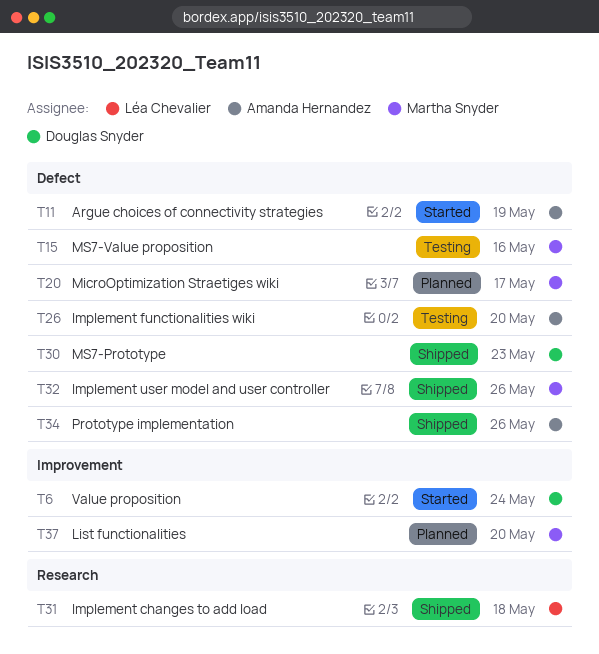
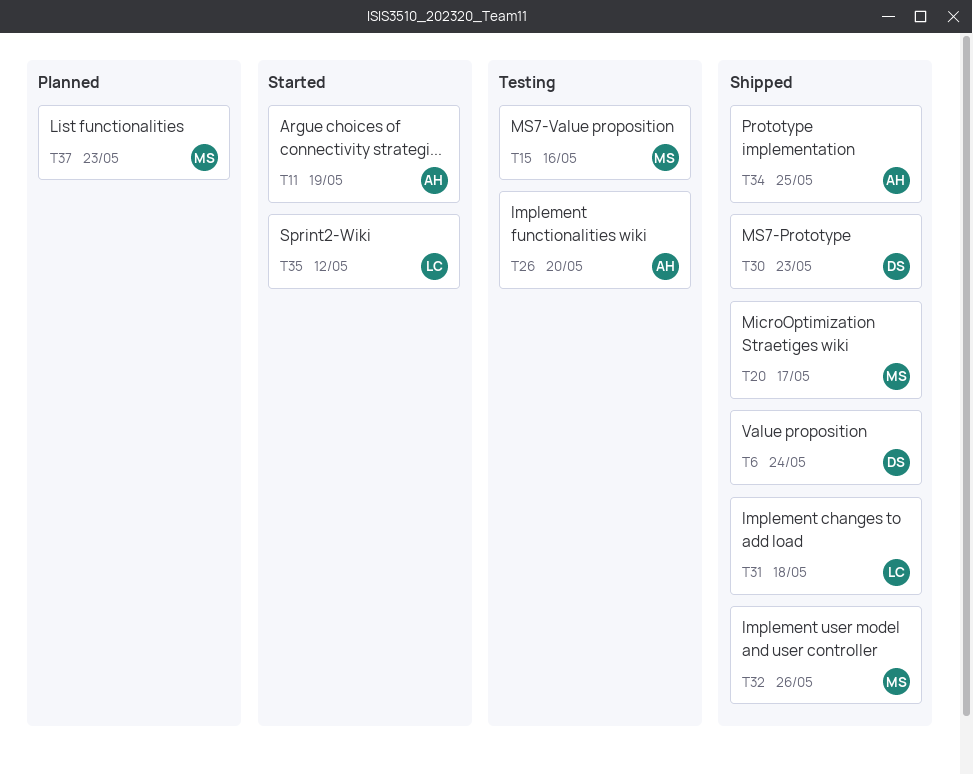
T6, status: Started -> Shipped
T20, status: Planned -> Shipped
T34, due: May 26 -> May 25
T35: none -> present
T37, due: May 20 -> May 23

